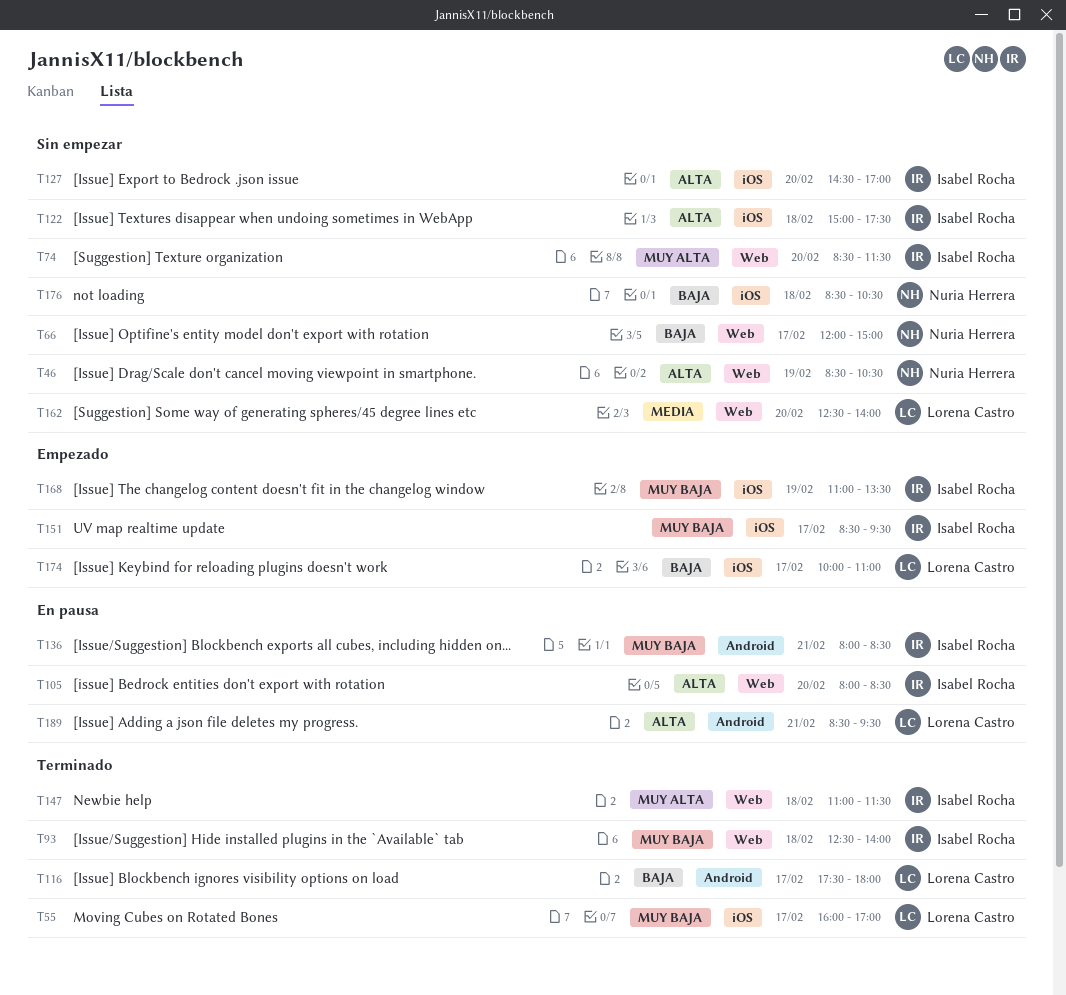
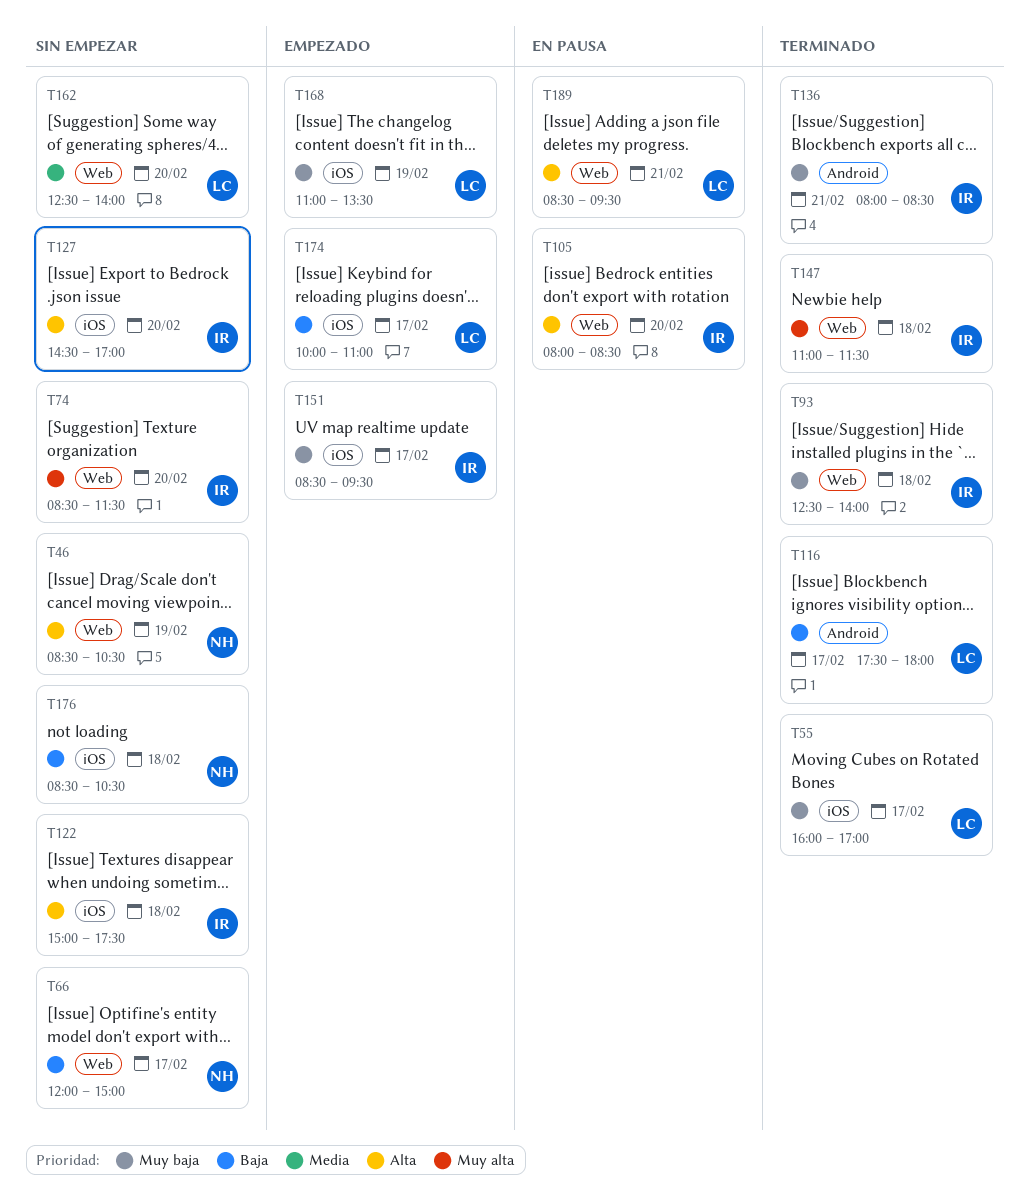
T136, status: En pausa -> Terminado
T168, owner: Isabel Rocha -> Lorena Castro
T189, label: Android -> Web

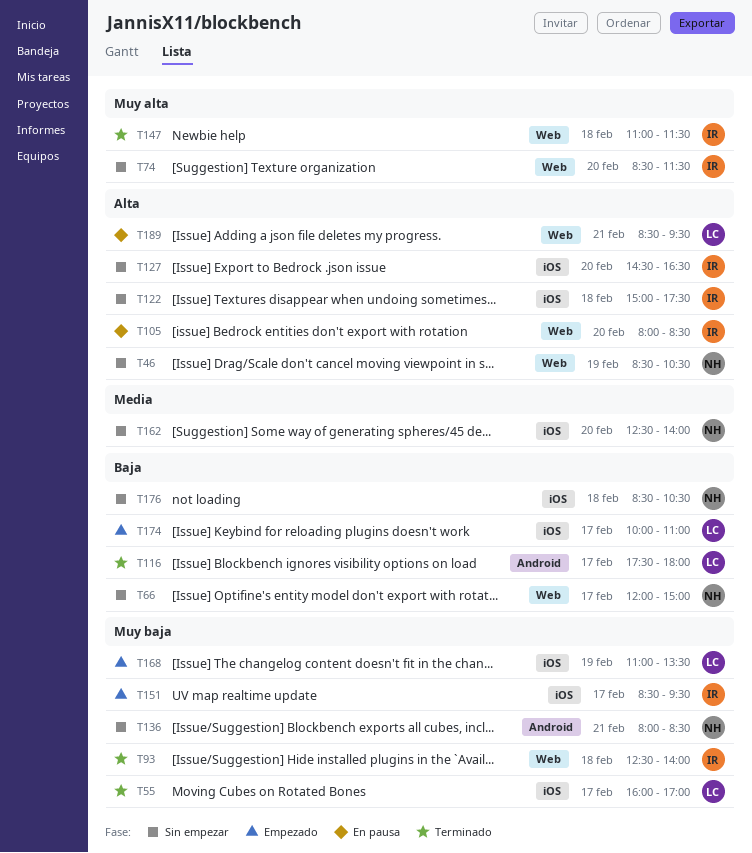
T127, ends: 17:00 -> 16:30
T136, status: Terminado -> Sin empezar
T136, owner: IR -> NH
T162, owner: LC -> NH
T162, label: Web -> iOS

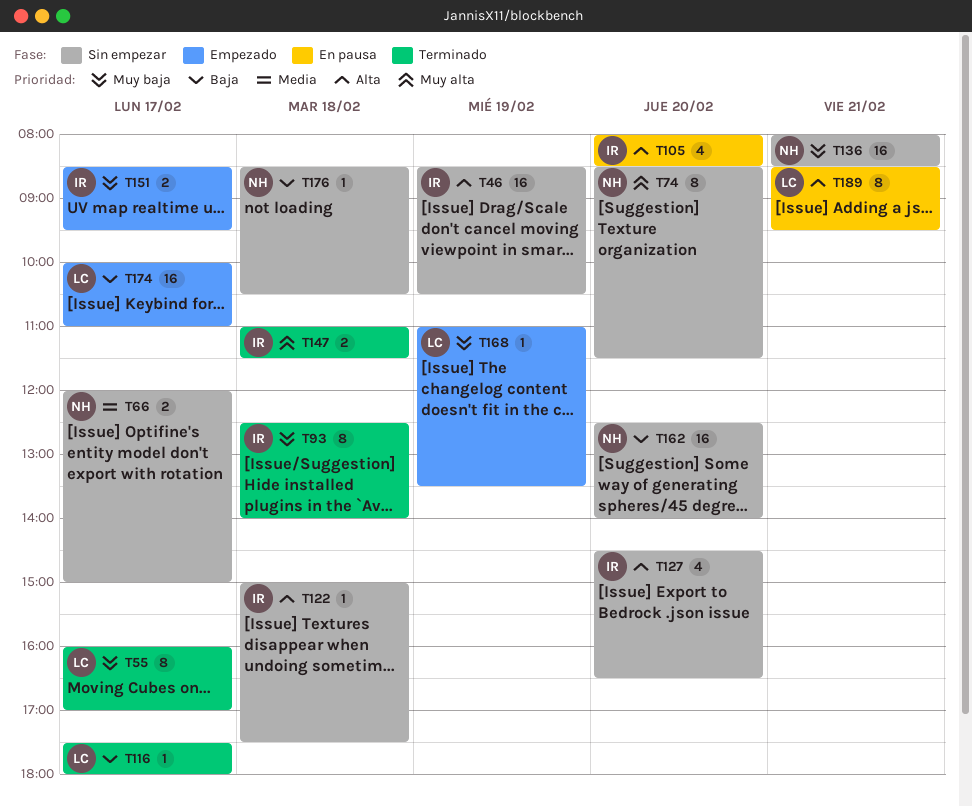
T46, owner: NH -> IR
T66, priority: Baja -> Media
T74, owner: IR -> NH
T162, priority: Media -> Baja

